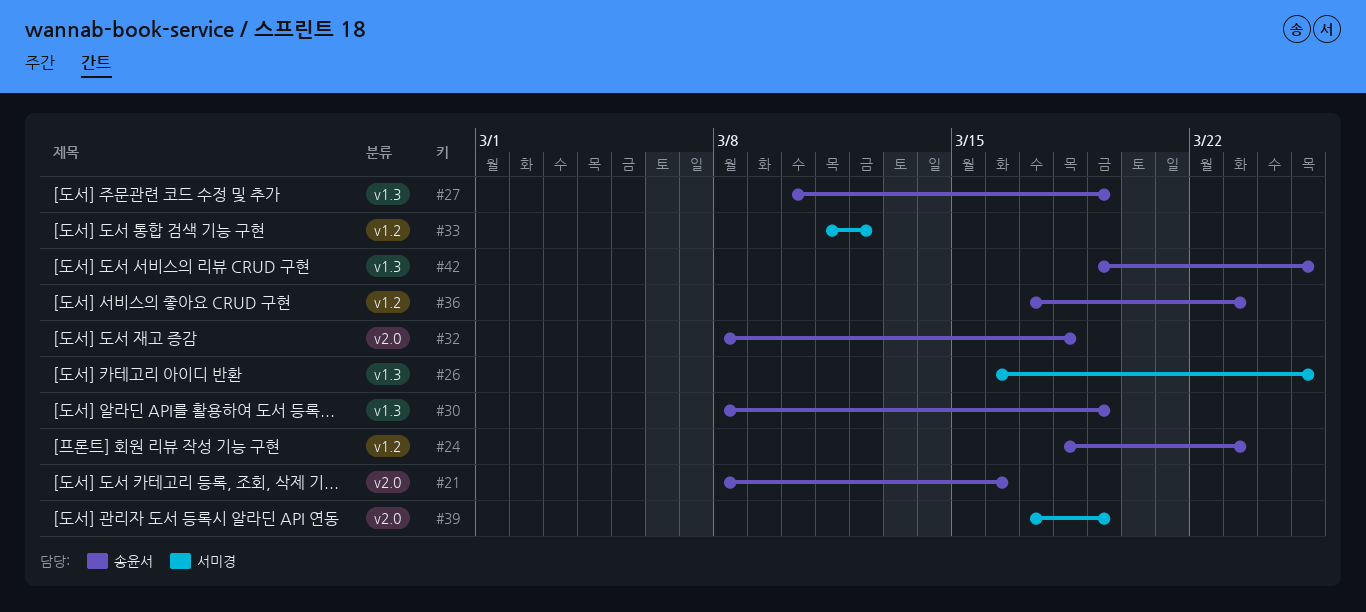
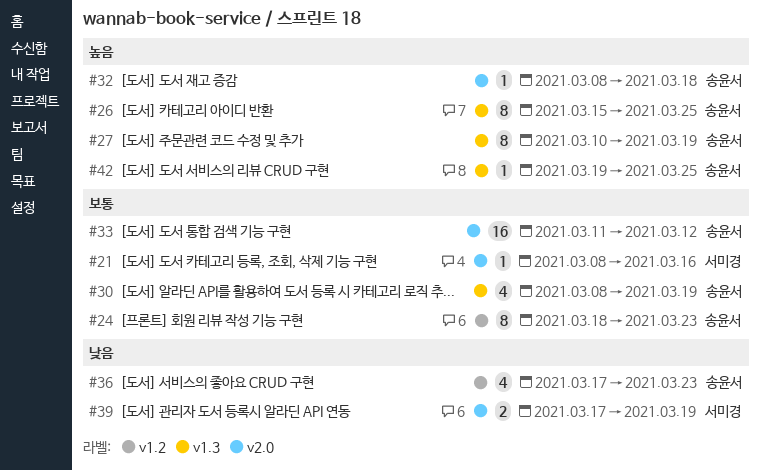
#21, owner: 송윤서 -> 서미경
#26, owner: 서미경 -> 송윤서
#26, start: Mar 16 -> Mar 15
#33, owner: 서미경 -> 송윤서
#33, label: v1.2 -> v2.0

